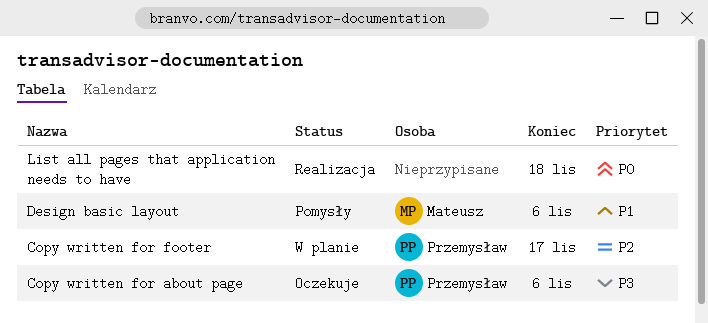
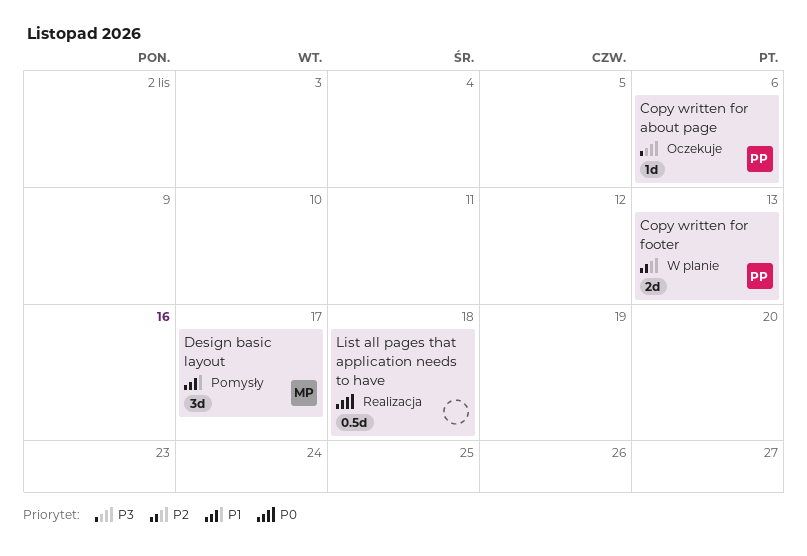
Copy written for footer, due: Nov 17 -> Nov 13
Design basic layout, due: Nov 6 -> Nov 17

